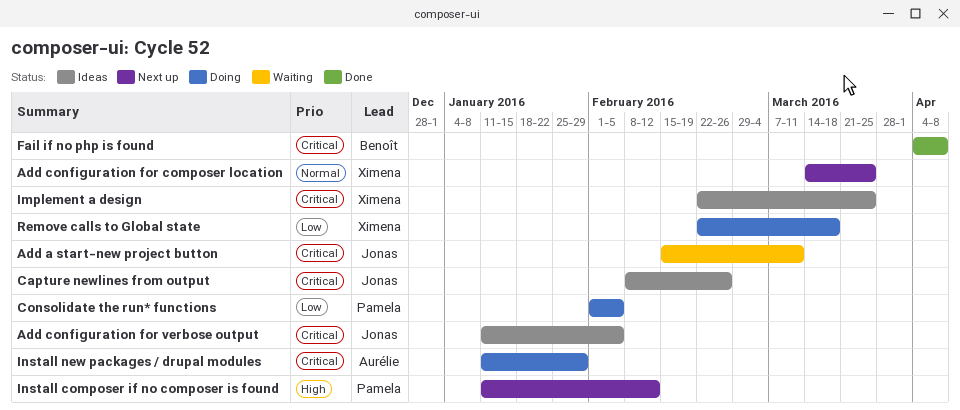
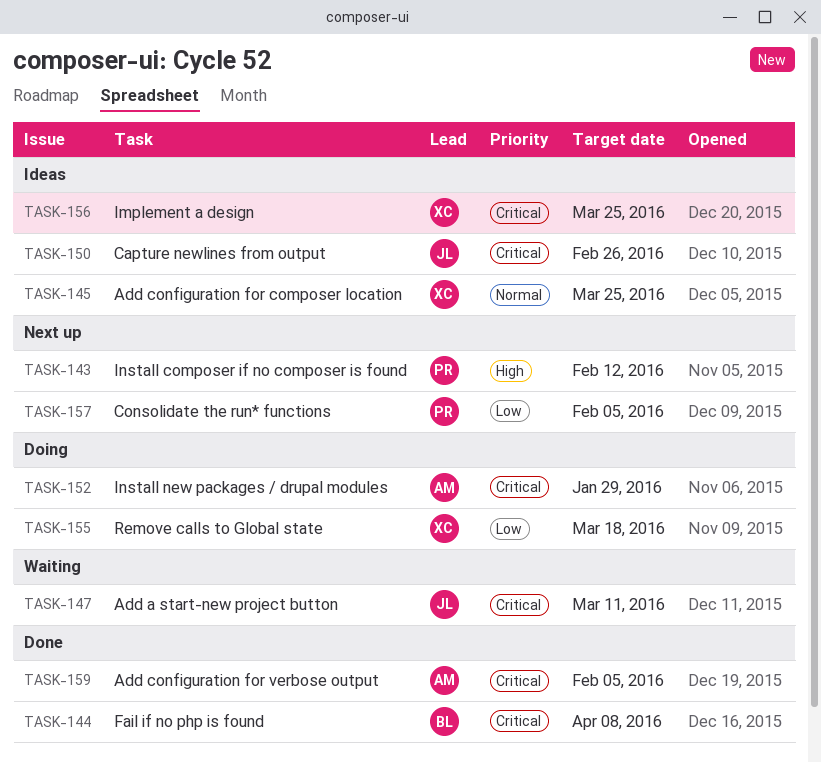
Add configuration for composer location, status: Next up -> Ideas
Add configuration for verbose output, status: Ideas -> Done
Add configuration for verbose output, owner: Jonas -> Aurélie
Consolidate the run* functions, status: Doing -> Next up

